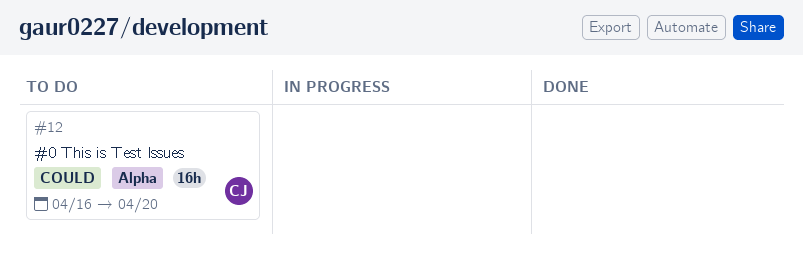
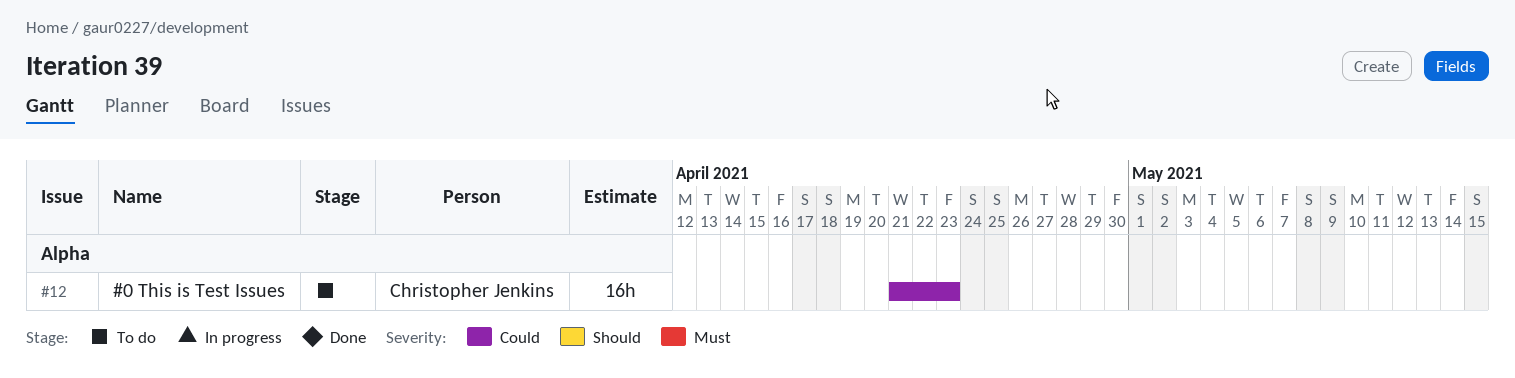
#12, start: Apr 16 -> Apr 21
#12, due: Apr 20 -> Apr 23

